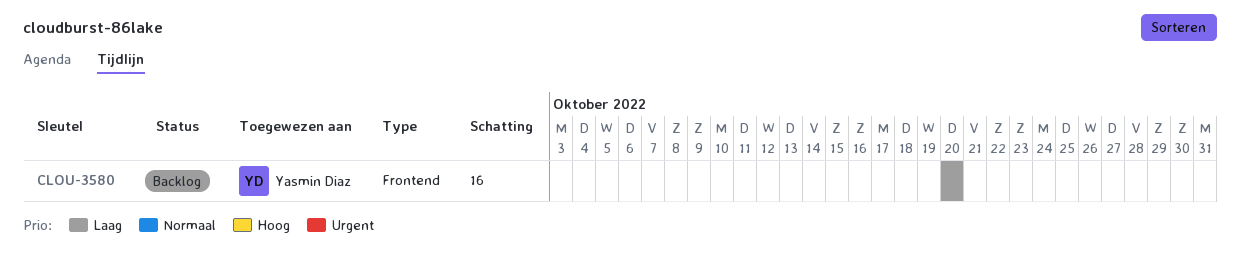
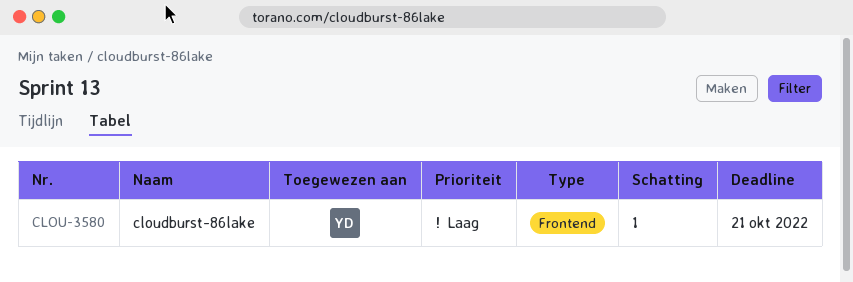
CLOU-3580, estimate: 16 -> 1
CLOU-3580, due: Oct 20 -> Oct 21

